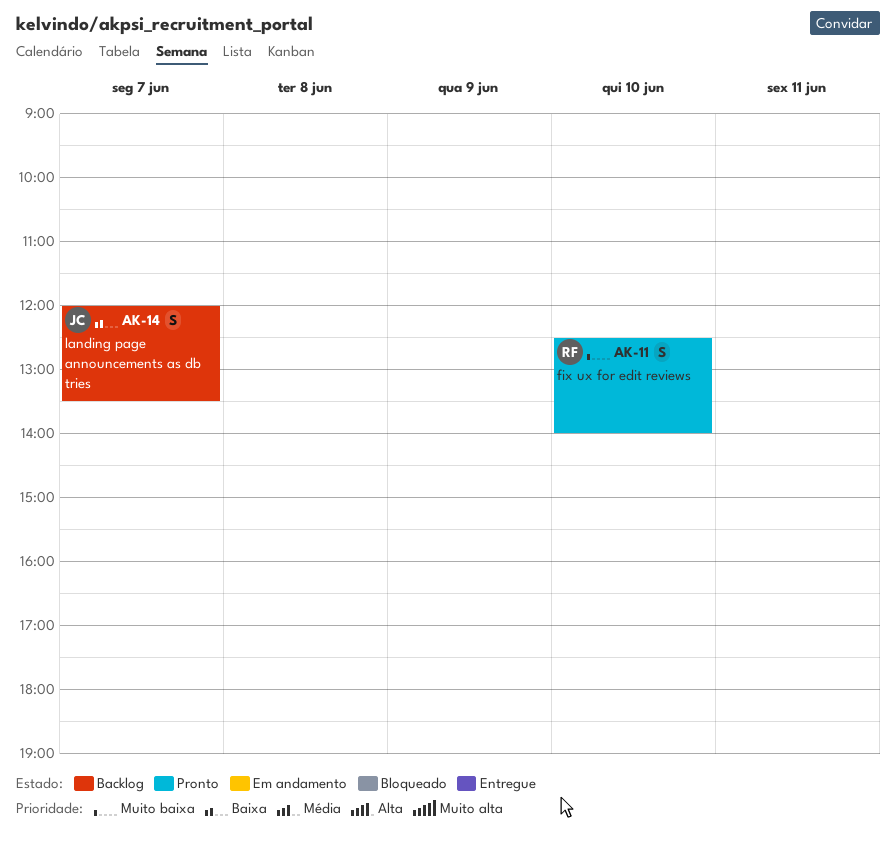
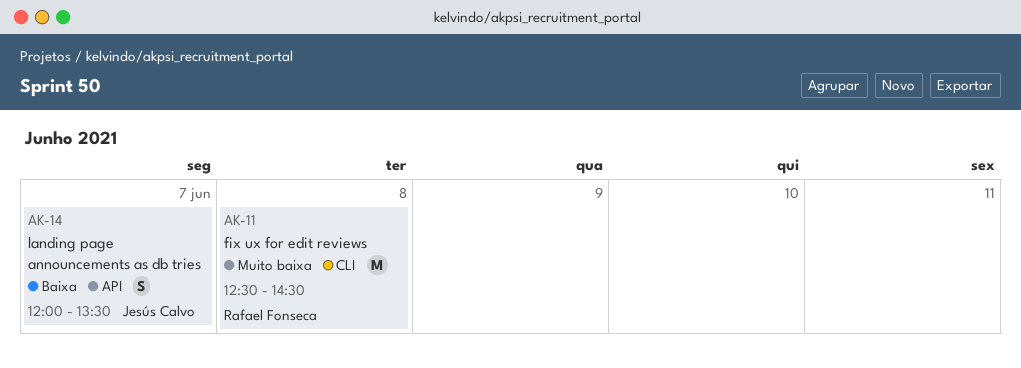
AK-11, estimate: S -> M
AK-11, day: Jun 10 -> Jun 8
AK-11, ends: 14:00 -> 14:30

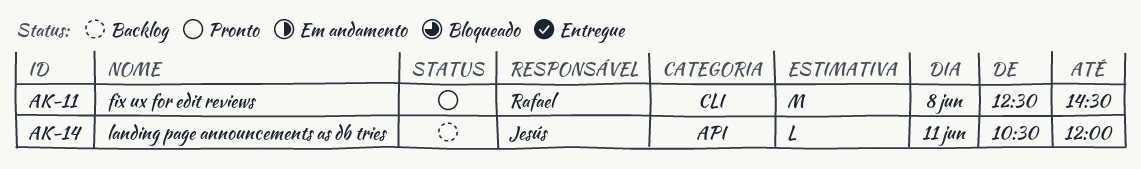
AK-14, estimate: S -> L
AK-14, day: Jun 7 -> Jun 11
AK-14, begins: 12:00 -> 10:30
AK-14, ends: 13:30 -> 12:00

